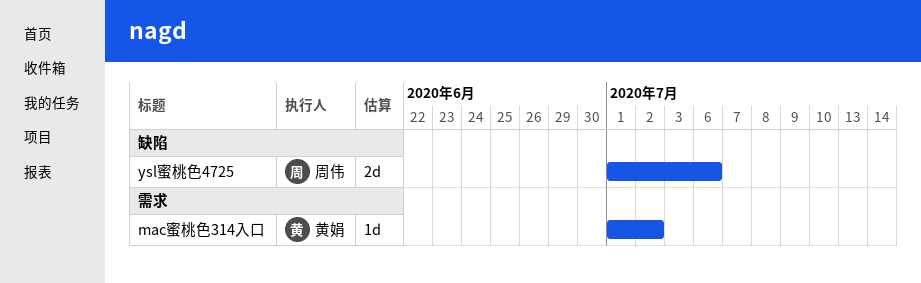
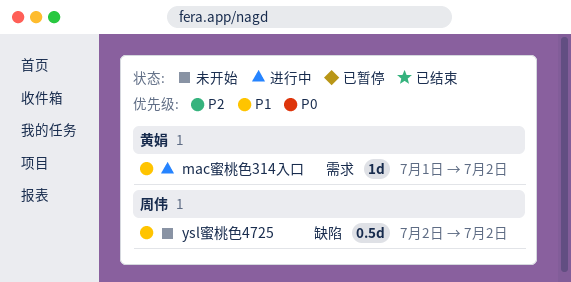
ysl蜜桃色4725, estimate: 2d -> 0.5d
ysl蜜桃色4725, start: Jul 1 -> Jul 2
ysl蜜桃色4725, due: Jul 6 -> Jul 2

